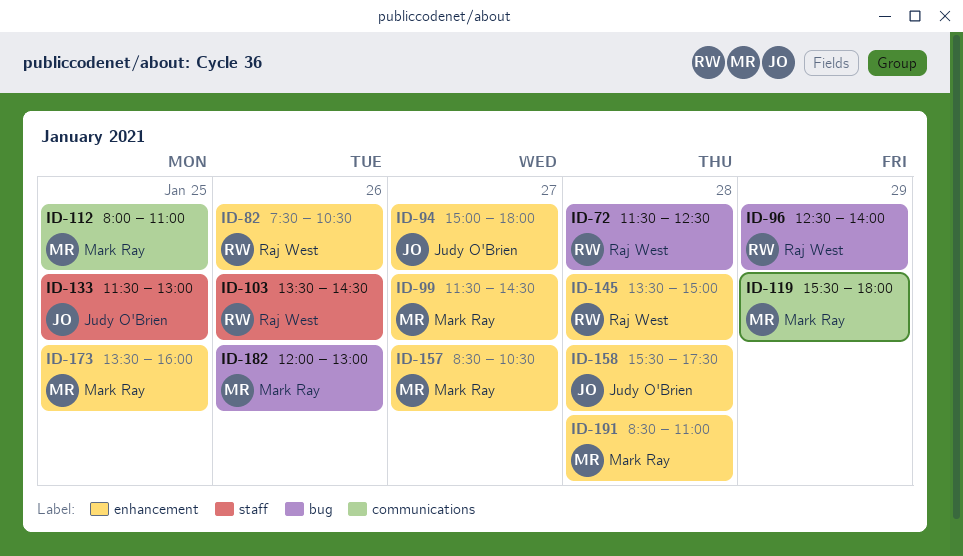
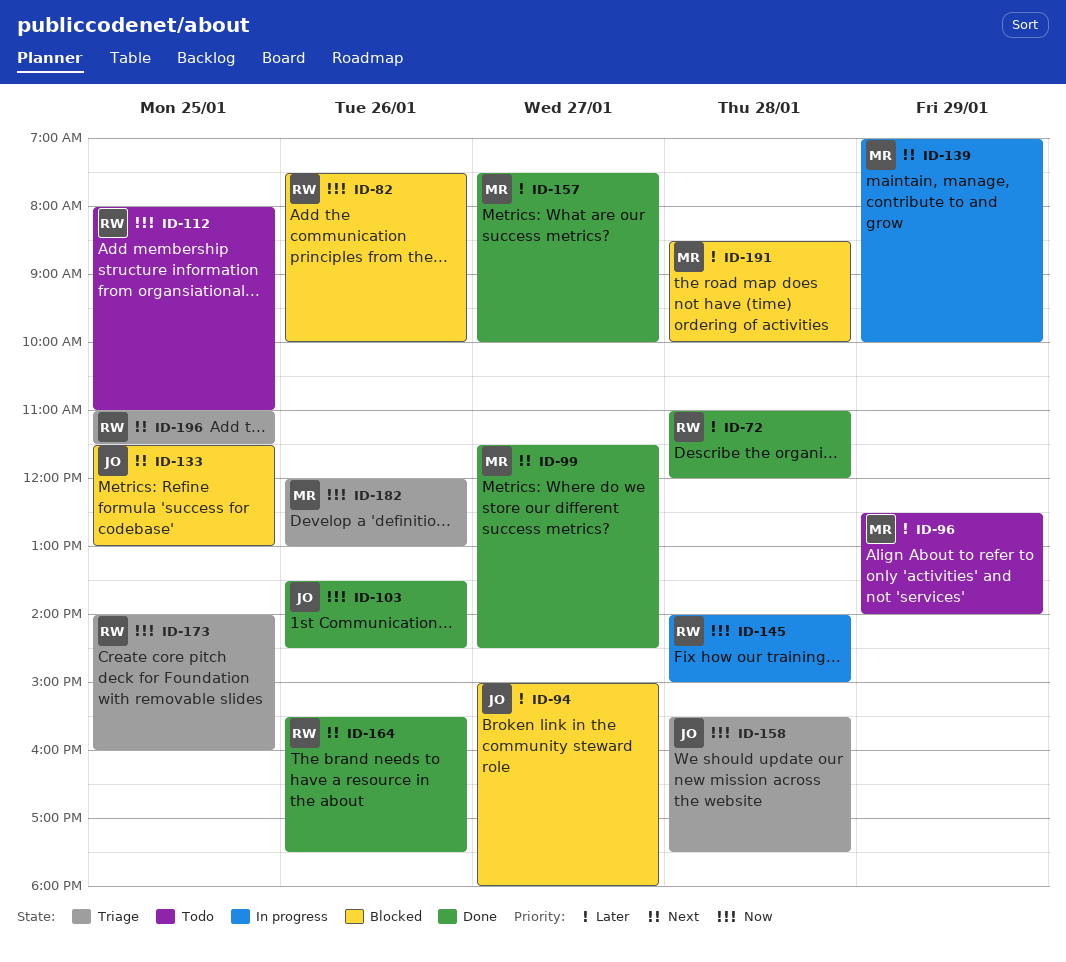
ID-72, begins: 11:30 -> 11:00
ID-72, ends: 12:30 -> 12:00
ID-82, ends: 10:30 -> 10:00
ID-96, owner: Raj West -> Mark Ray
ID-103, owner: Raj West -> Judy O'Brien
ID-112, owner: Mark Ray -> Raj West
ID-119: present -> none
ID-139: none -> present
ID-145, begins: 13:30 -> 14:00
ID-157, begins: 08:30 -> 07:30
ID-157, ends: 10:30 -> 10:00
ID-164: none -> present
ID-173, owner: Mark Ray -> Raj West
ID-173, begins: 13:30 -> 14:00
ID-191, ends: 11:00 -> 10:00
ID-196: none -> present

